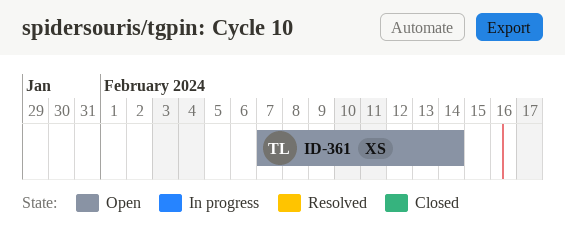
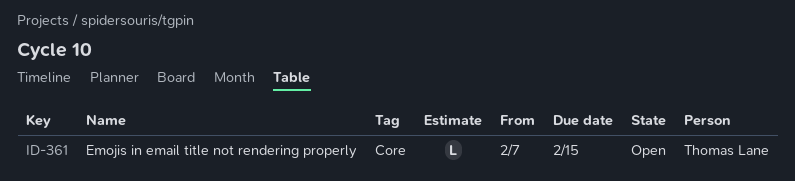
ID-361, estimate: XS -> L
ID-361, due: Feb 14 -> Feb 15

